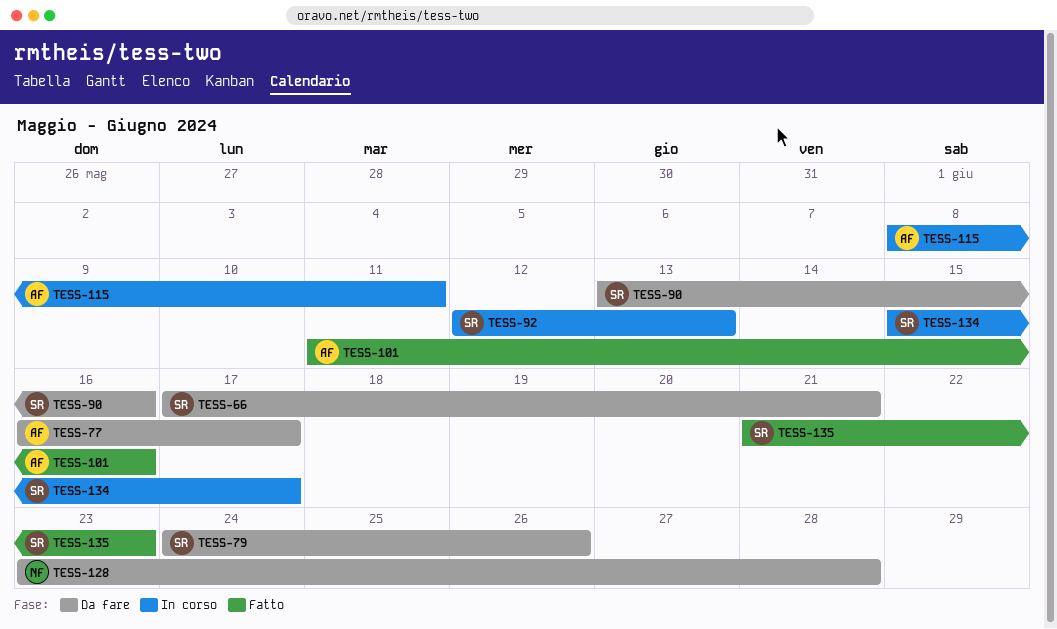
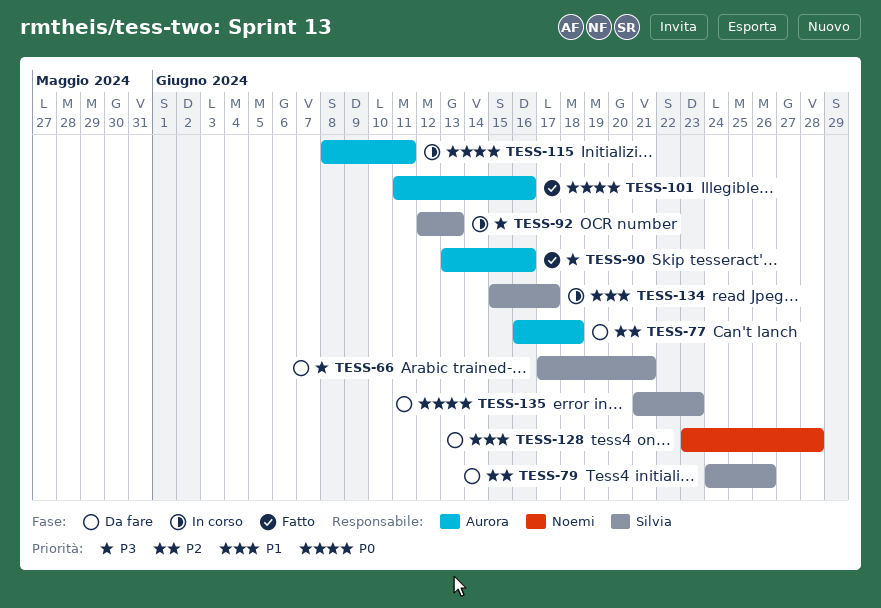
TESS-77, due: Jun 17 -> Jun 18
TESS-90, status: Da fare -> Fatto
TESS-90, owner: Silvia -> Aurora
TESS-135, status: Fatto -> Da fare

